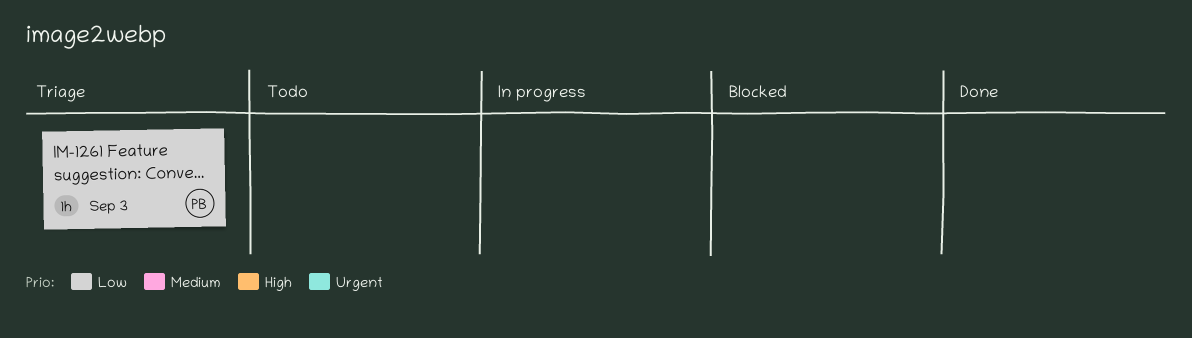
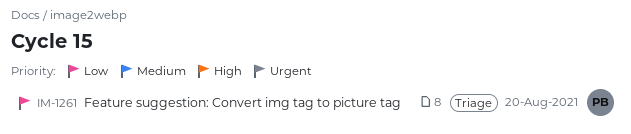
IM-1261, due: Sep 3 -> Aug 20

